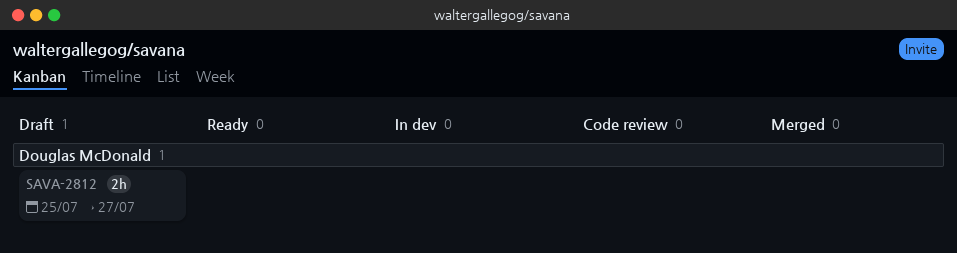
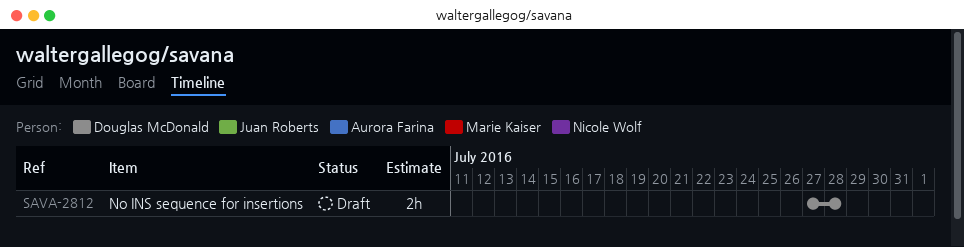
SAVA-2812, start: Jul 25 -> Jul 27
SAVA-2812, due: Jul 27 -> Jul 28

